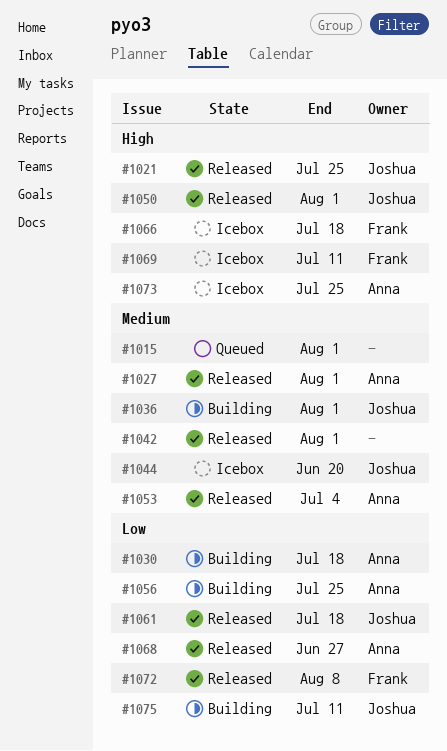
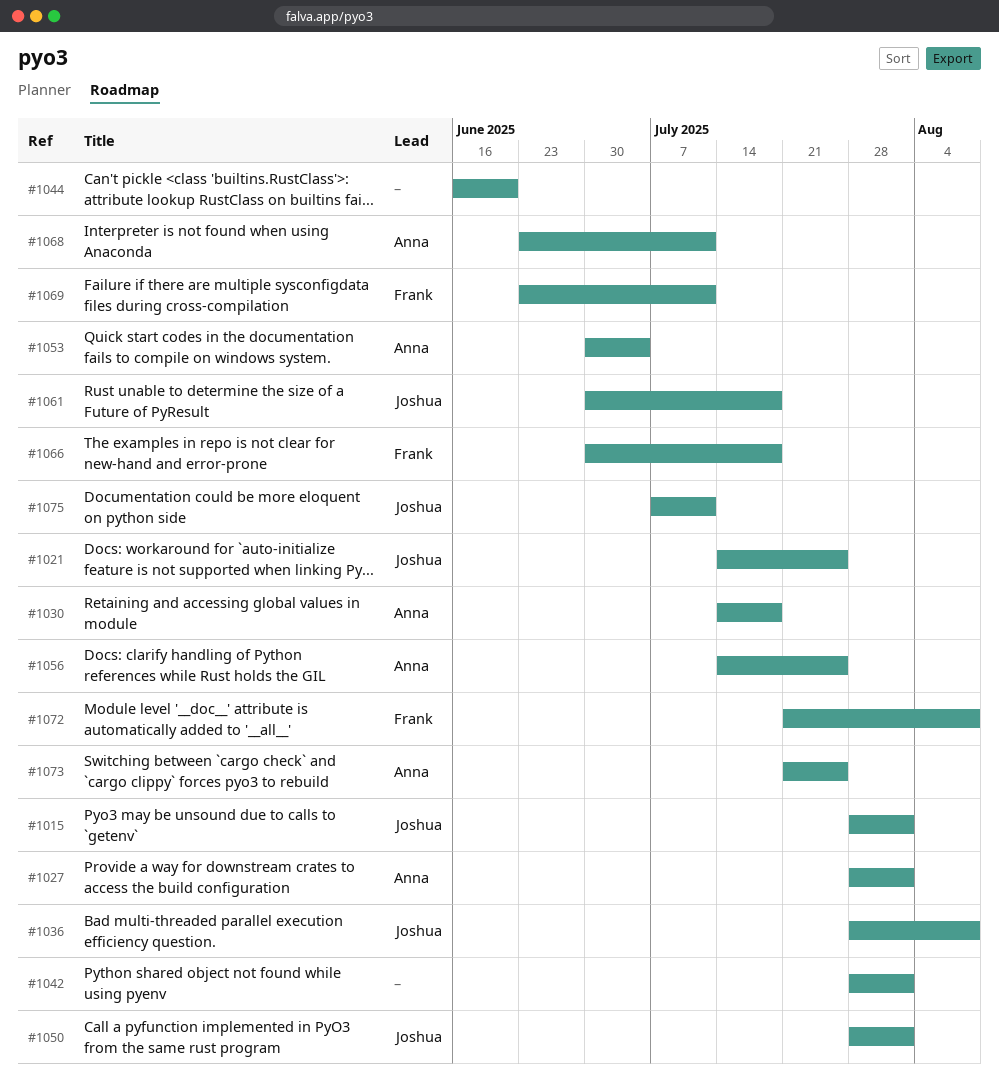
#1015, owner: none -> Joshua
#1036, due: Aug 1 -> Aug 8
#1044, owner: Joshua -> none
#1068, due: Jun 27 -> Jul 11

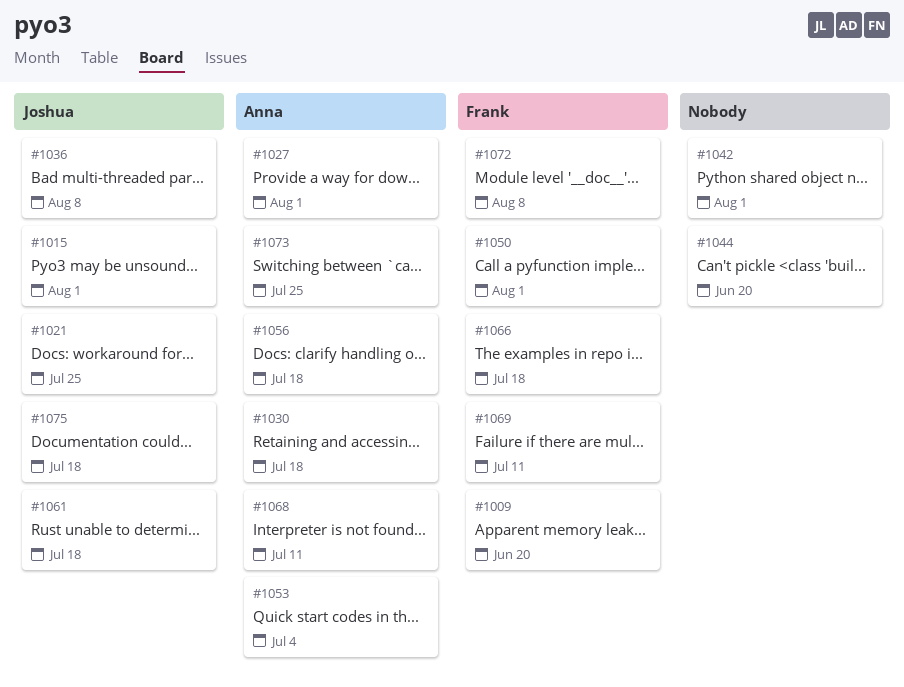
#1009: none -> present
#1050, owner: Joshua -> Frank
#1056, due: Jul 25 -> Jul 18
#1075, due: Jul 11 -> Jul 18

